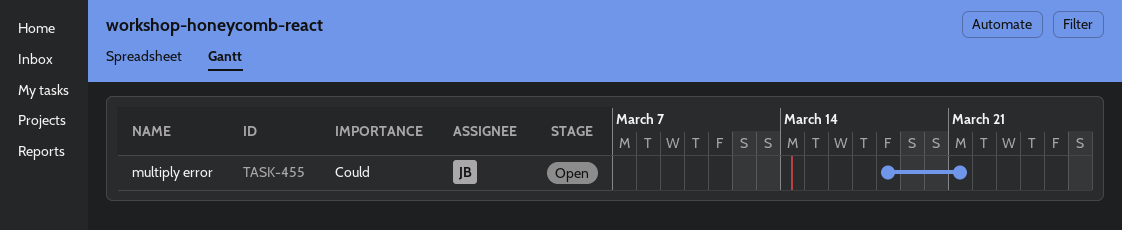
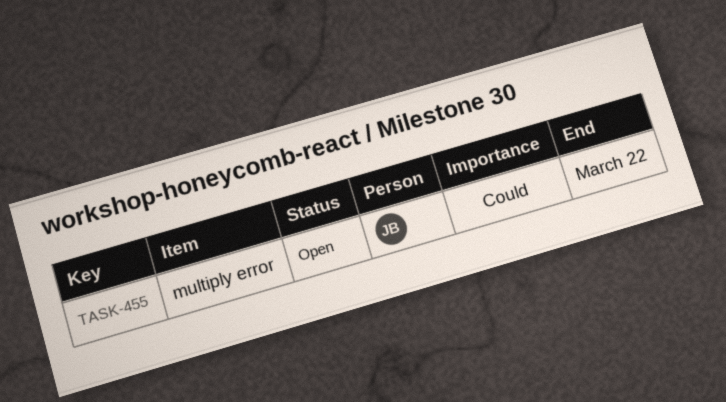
TASK-455, due: Mar 21 -> Mar 22

